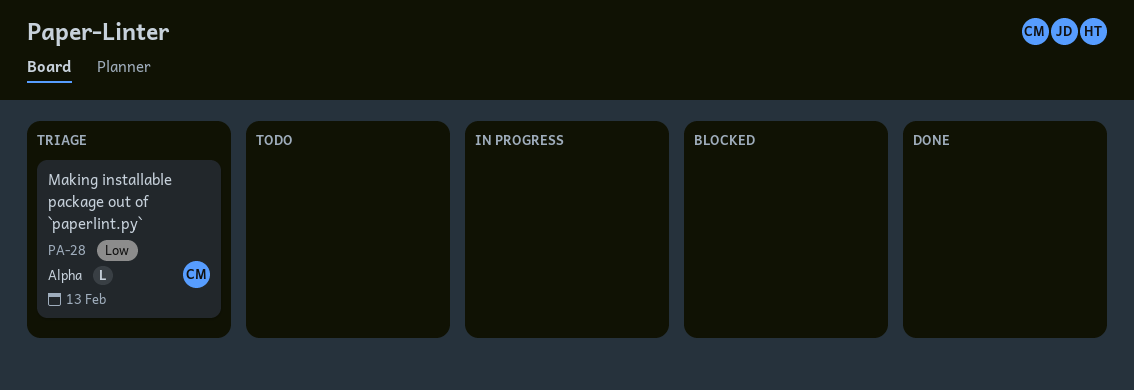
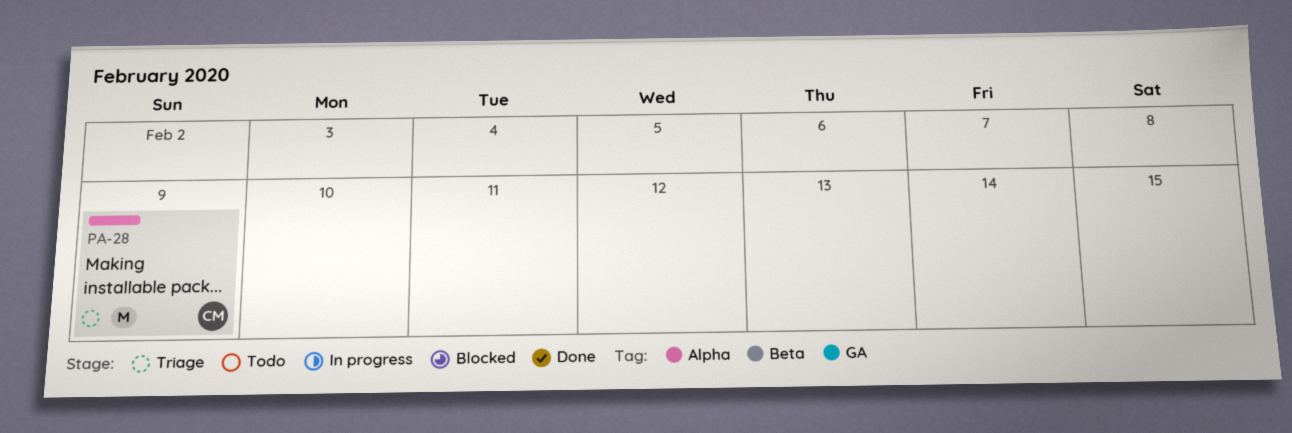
PA-28, estimate: L -> M
PA-28, due: Feb 13 -> Feb 9

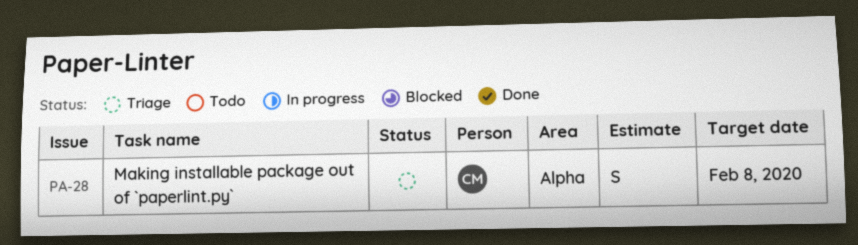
PA-28, estimate: M -> S
PA-28, due: Feb 9 -> Feb 8

